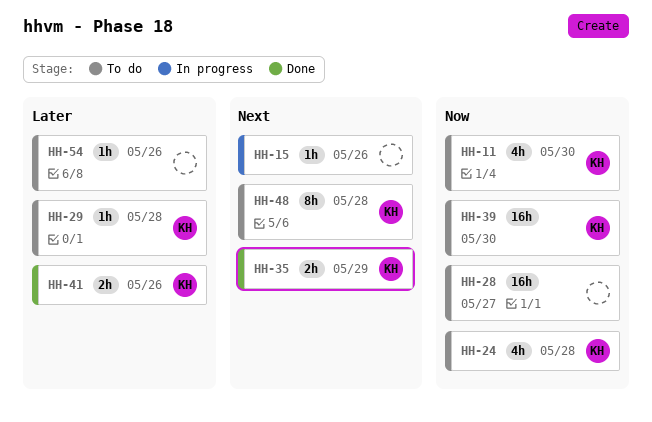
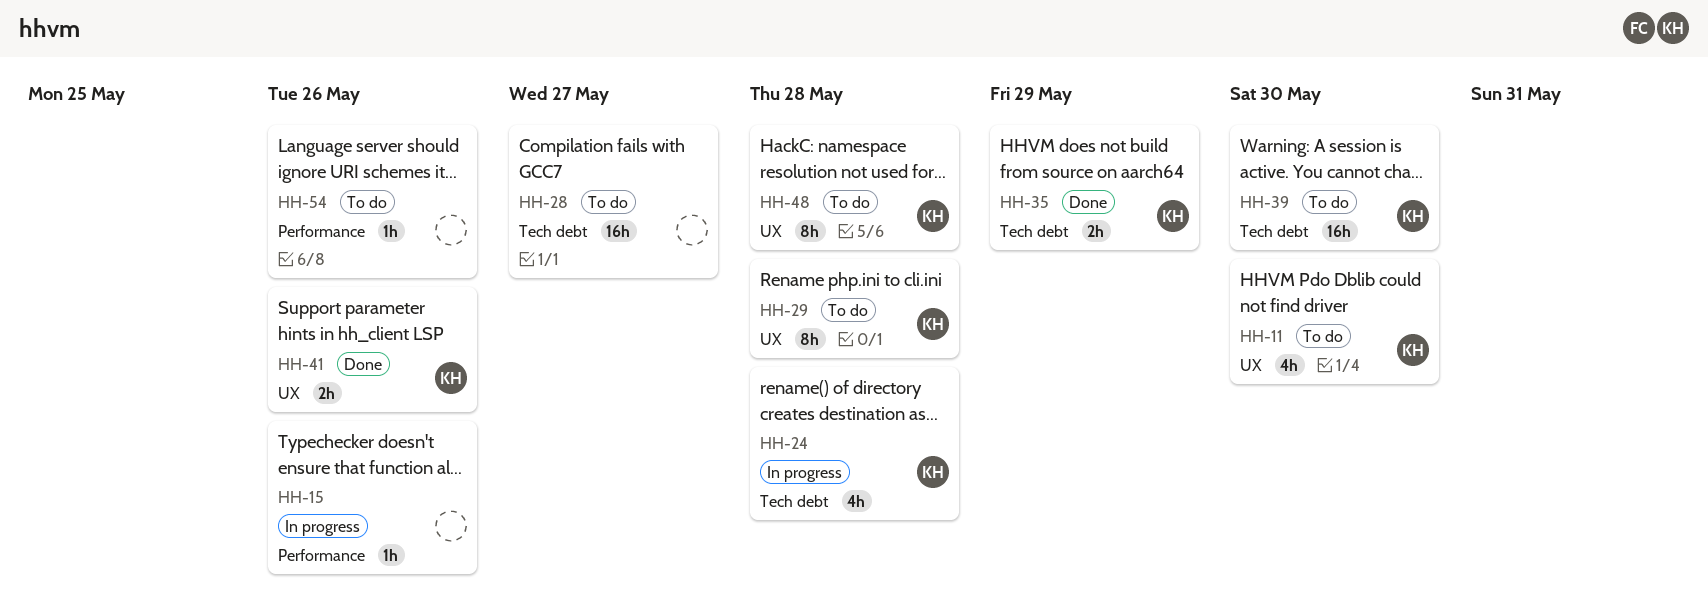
HH-24, status: To do -> In progress
HH-29, estimate: 1h -> 8h

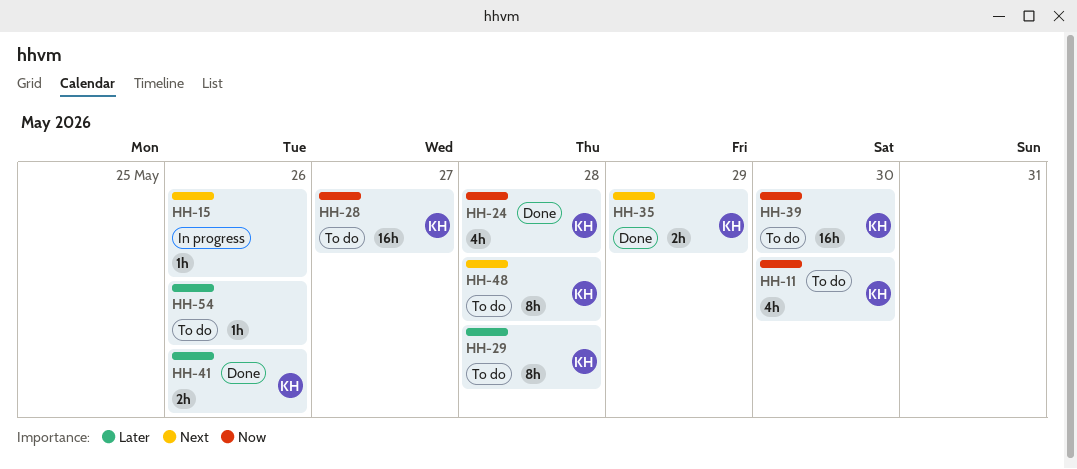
HH-24, status: In progress -> Done
HH-28, owner: none -> KH

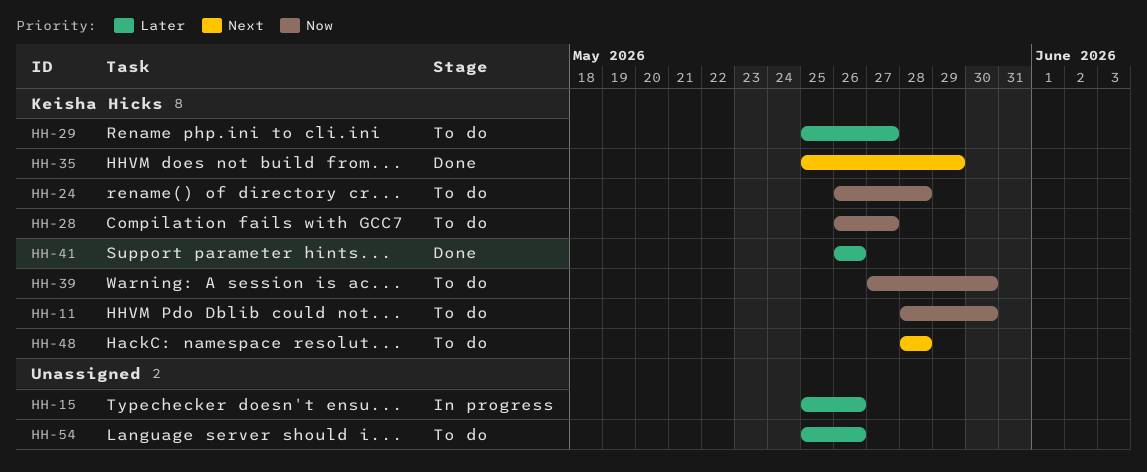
HH-15, priority: Next -> Later
HH-24, status: Done -> To do
HH-29, due: May 28 -> May 27

